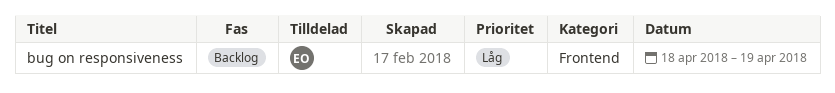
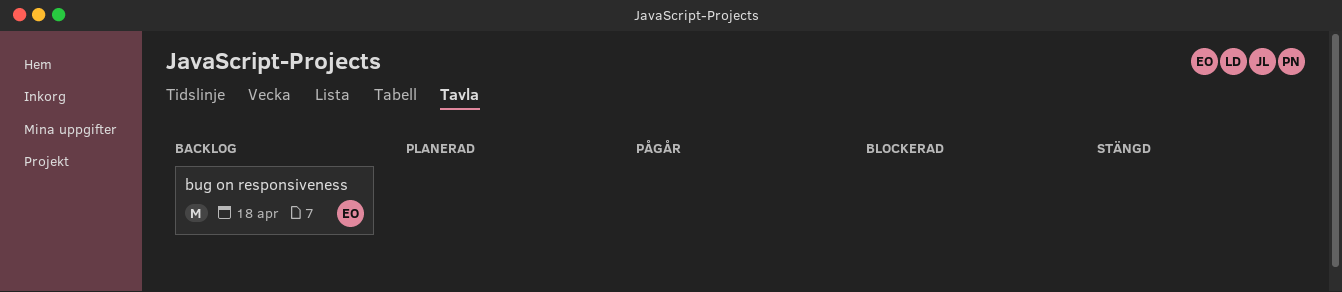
bug on responsiveness, due: Apr 19 -> Apr 18

